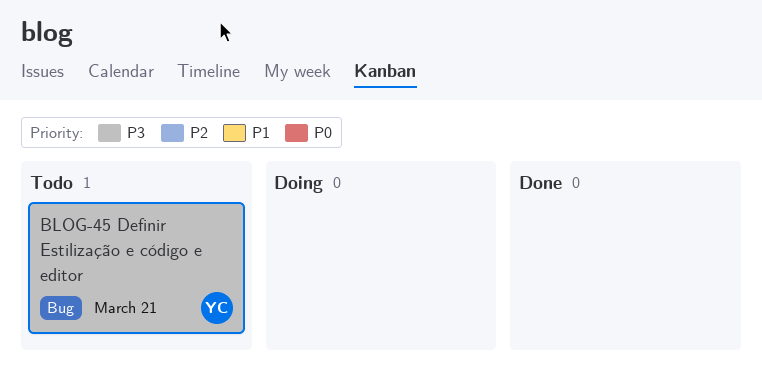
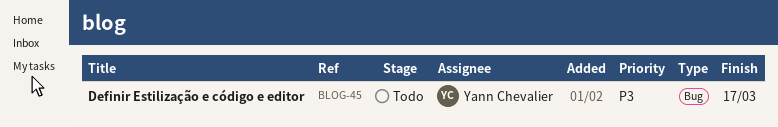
BLOG-45, due: Mar 21 -> Mar 17

